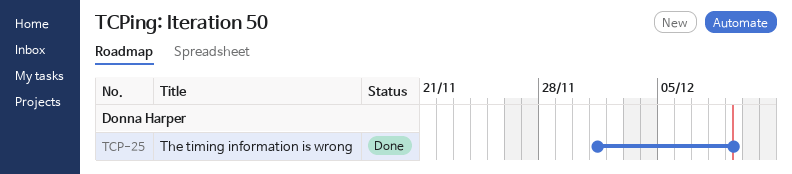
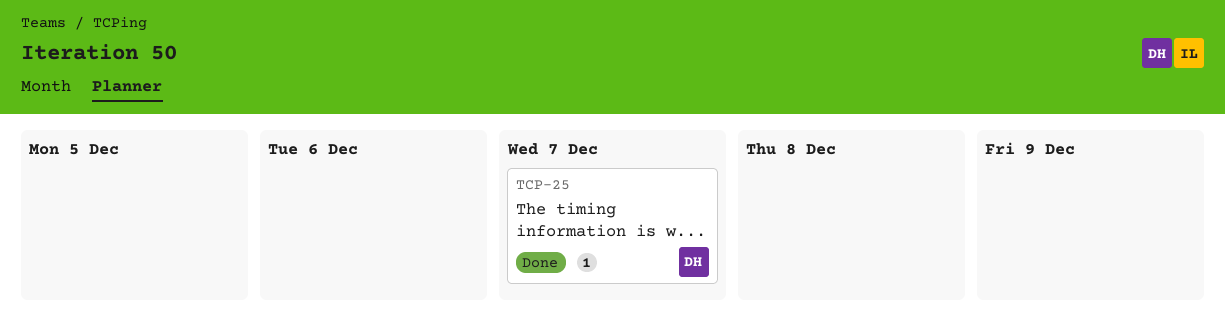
TCP-25, due: Dec 9 -> Dec 7

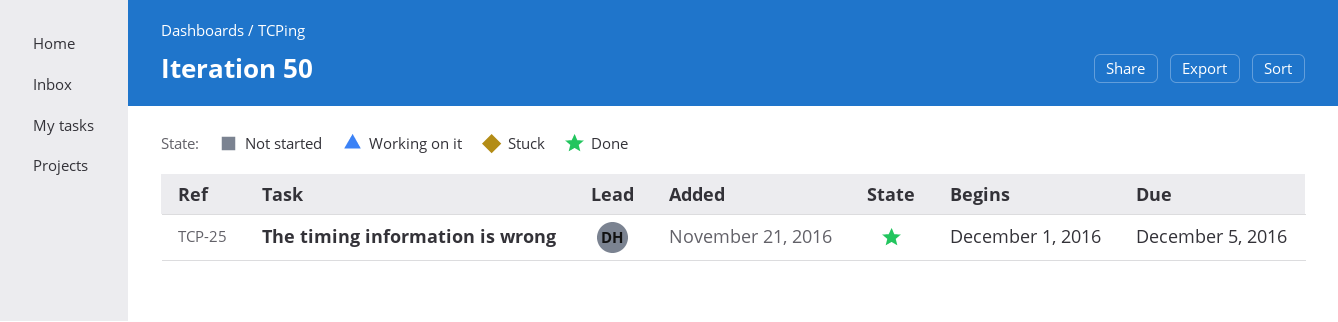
TCP-25, due: Dec 7 -> Dec 5

